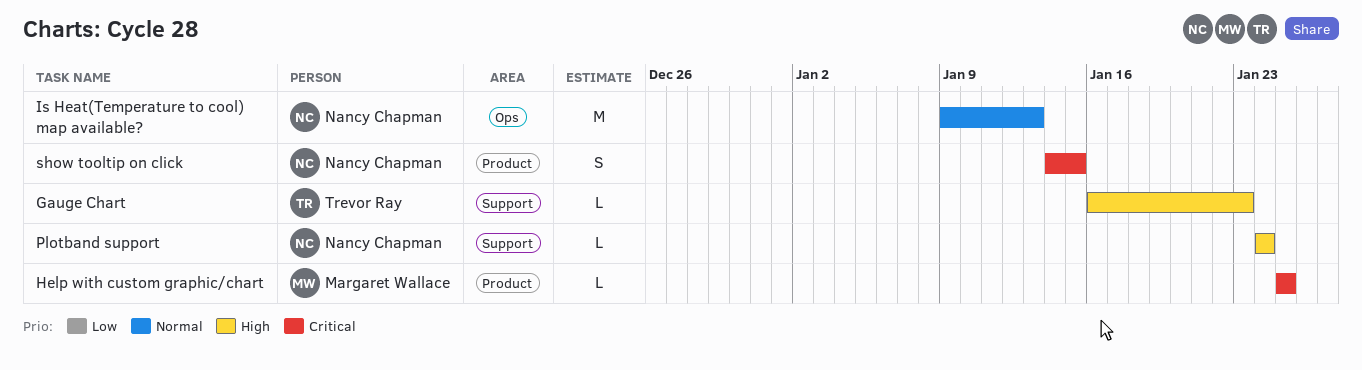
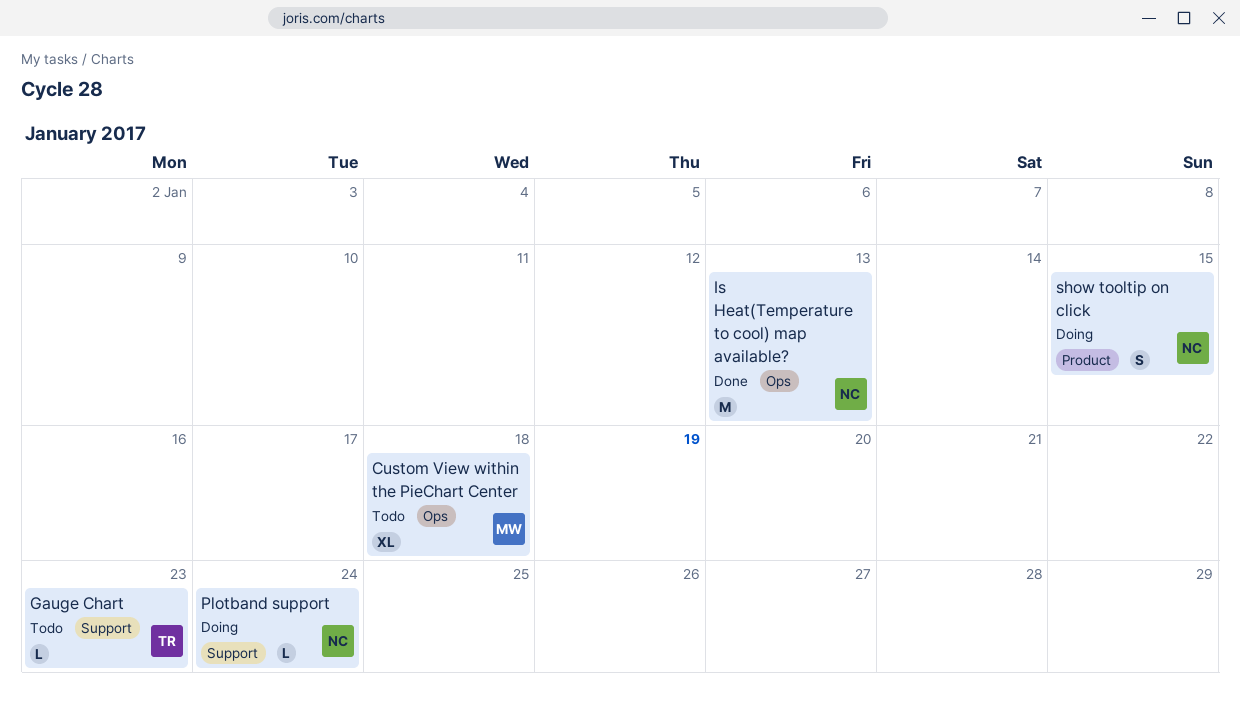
Custom View within the PieChart Center: none -> present
Help with custom graphic/chart: present -> none

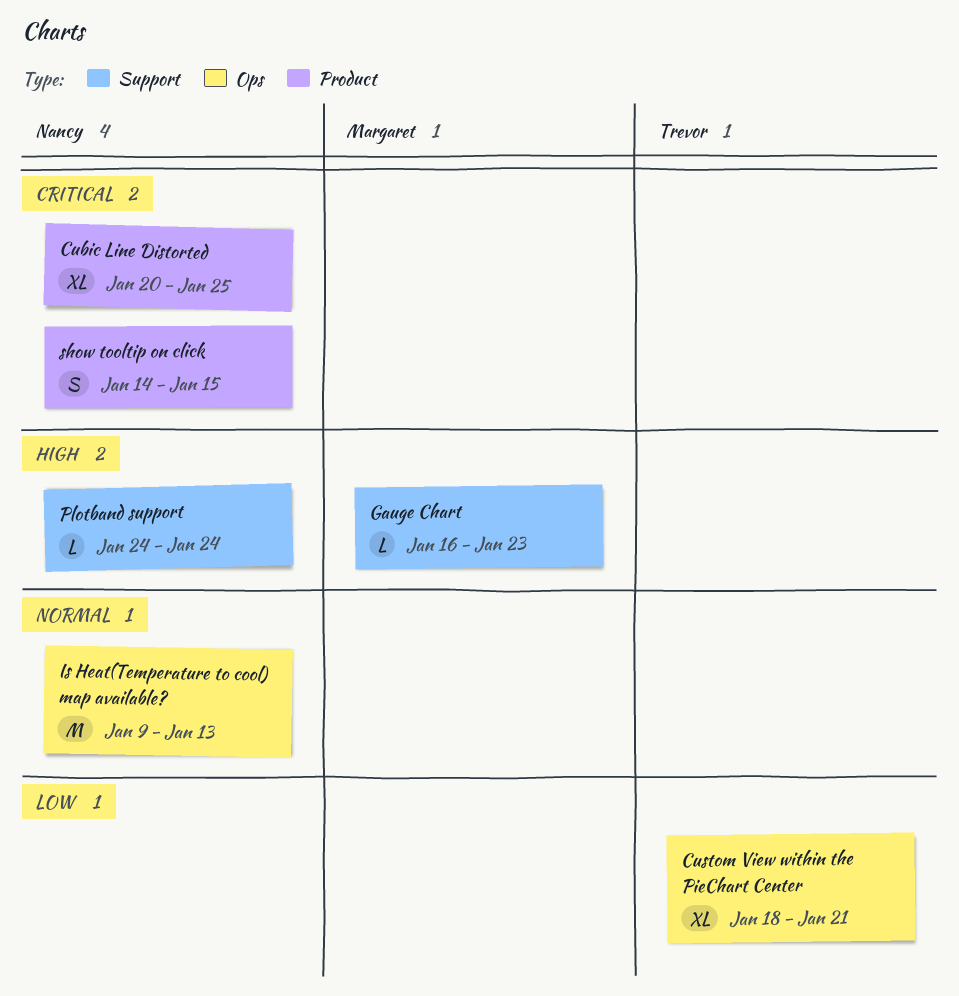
Cubic Line Distorted: none -> present
Custom View within the PieChart Center, owner: Margaret -> Trevor
Custom View within the PieChart Center, due: Jan 18 -> Jan 21
Gauge Chart, owner: Trevor -> Margaret

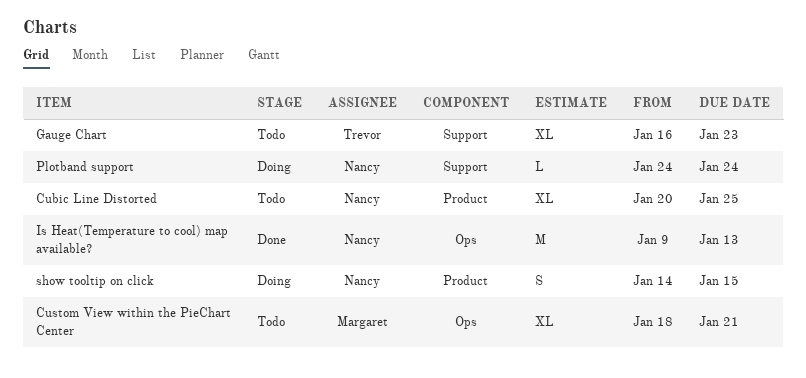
Custom View within the PieChart Center, owner: Trevor -> Margaret
Gauge Chart, owner: Margaret -> Trevor
Gauge Chart, estimate: L -> XL

